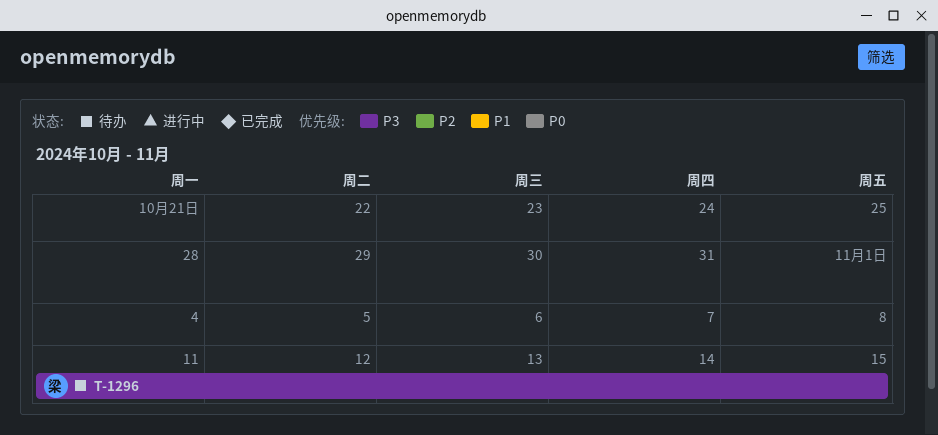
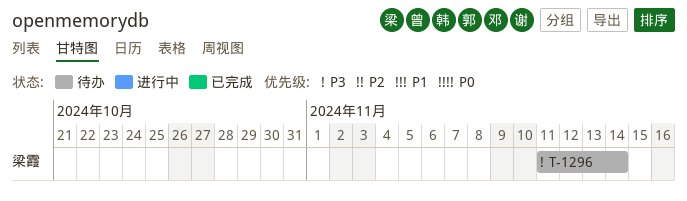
T-1296, due: Nov 15 -> Nov 14

